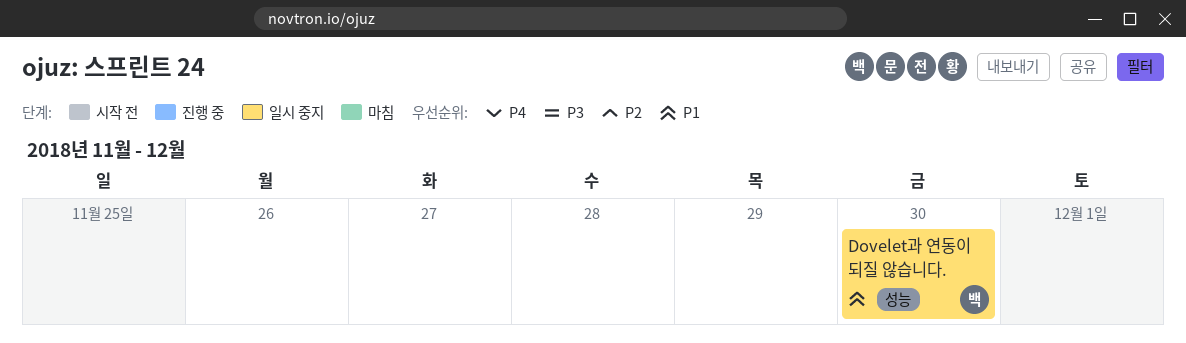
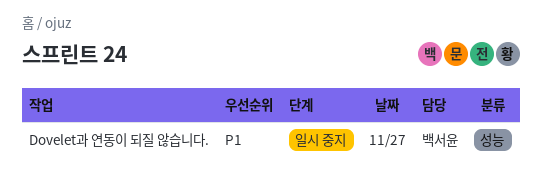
Dovelet과 연동이 되질 않습니다., day: Nov 30 -> Nov 27

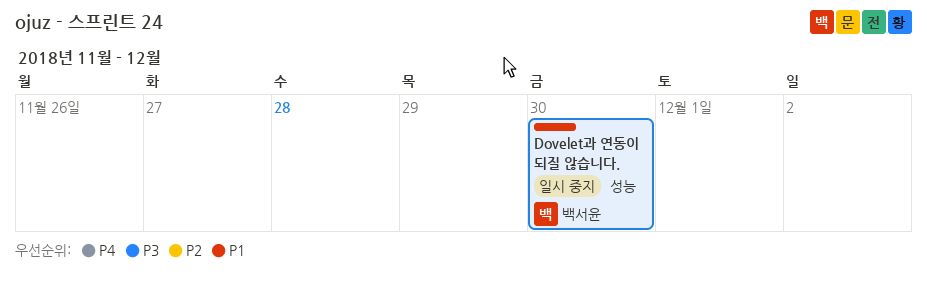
Dovelet과 연동이 되질 않습니다., day: Nov 27 -> Nov 30

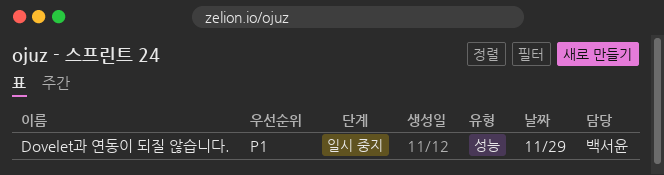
Dovelet과 연동이 되질 않습니다., day: Nov 30 -> Nov 29

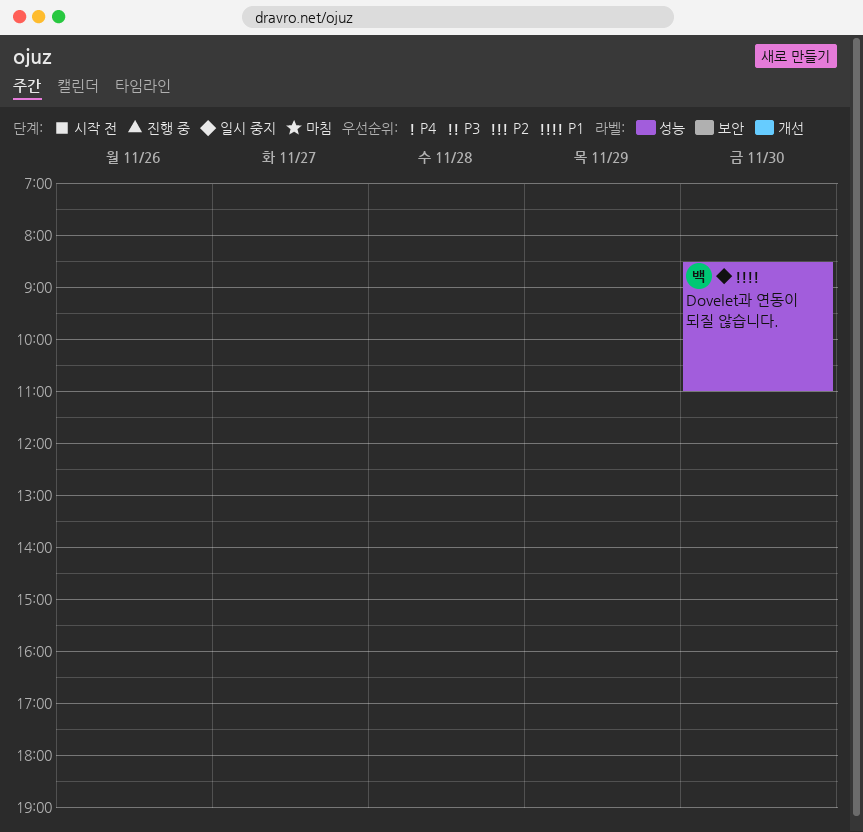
Dovelet과 연동이 되질 않습니다., day: Nov 29 -> Nov 30

